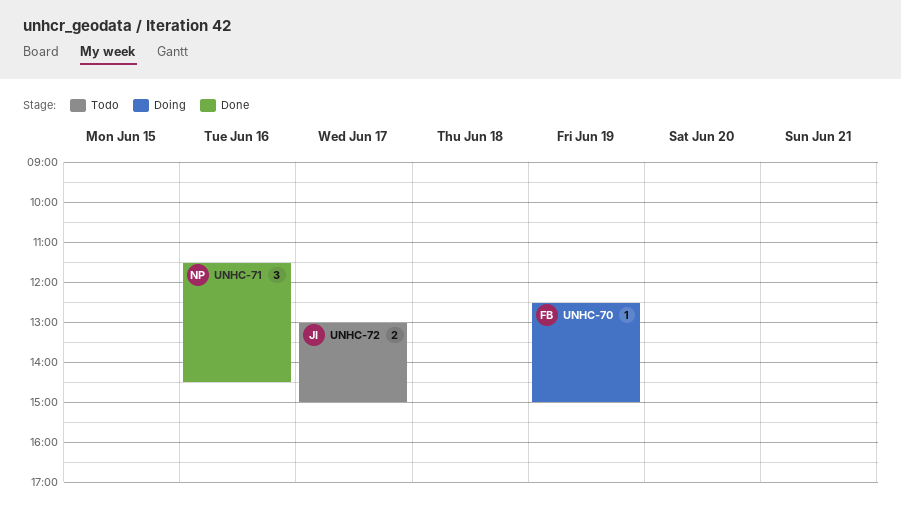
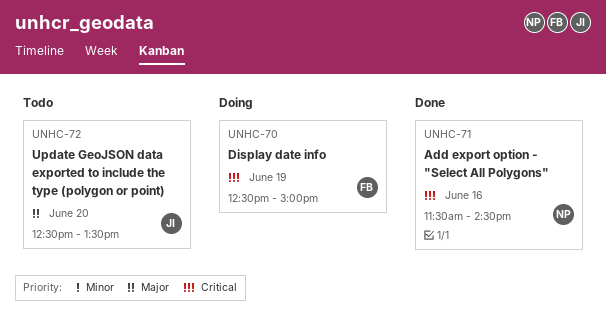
UNHC-72, day: Jun 17 -> Jun 20
UNHC-72, begins: 13:00 -> 12:30
UNHC-72, ends: 15:00 -> 13:30

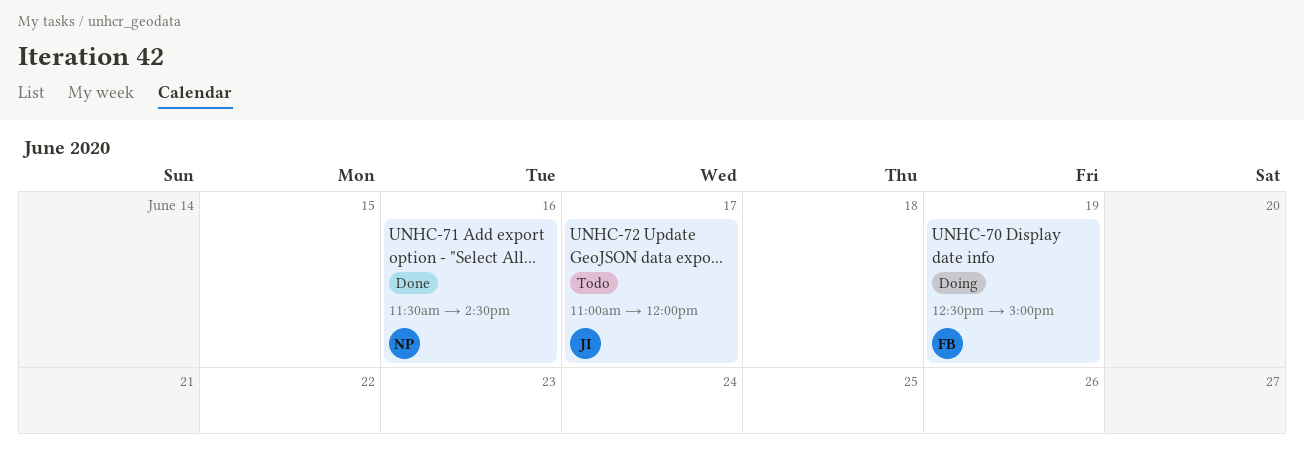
UNHC-72, day: Jun 20 -> Jun 17
UNHC-72, begins: 12:30 -> 11:00
UNHC-72, ends: 13:30 -> 12:00

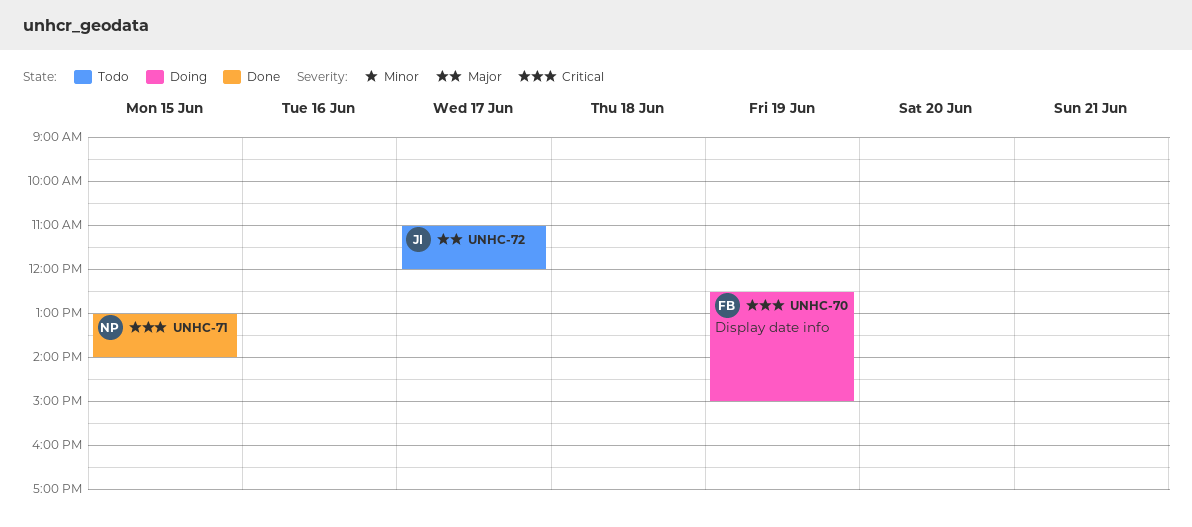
UNHC-71, day: Jun 16 -> Jun 15
UNHC-71, begins: 11:30 -> 13:00
UNHC-71, ends: 14:30 -> 14:00

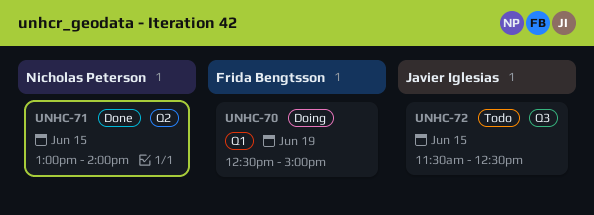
UNHC-72, day: Jun 17 -> Jun 15
UNHC-72, begins: 11:00 -> 11:30
UNHC-72, ends: 12:00 -> 12:30

